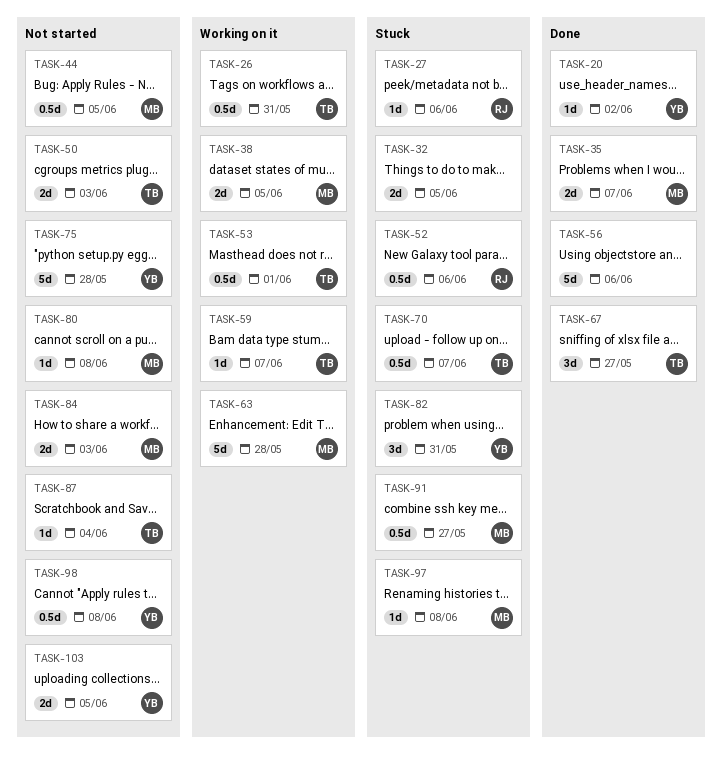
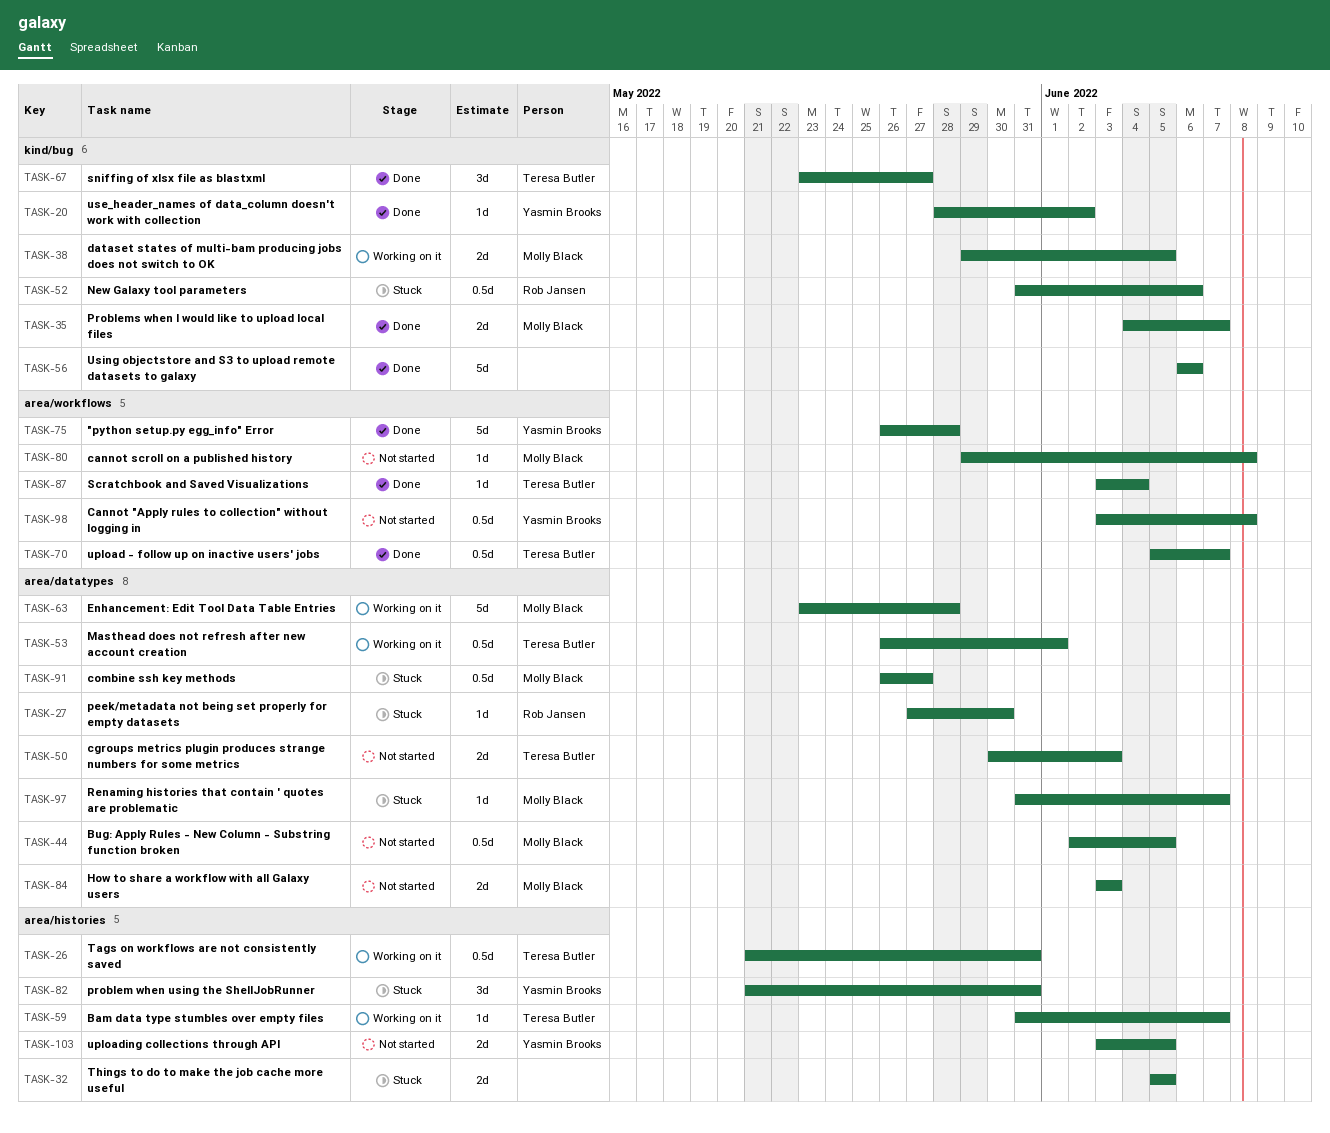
TASK-27, due: Jun 6 -> May 30
TASK-70, status: Stuck -> Done
TASK-75, status: Not started -> Done
TASK-87, status: Not started -> Done
TASK-97, due: Jun 8 -> Jun 7

